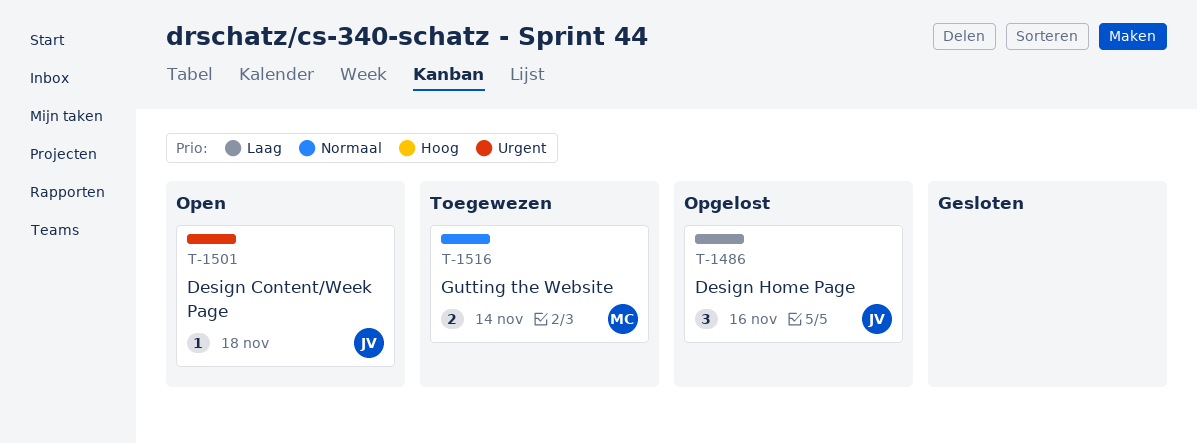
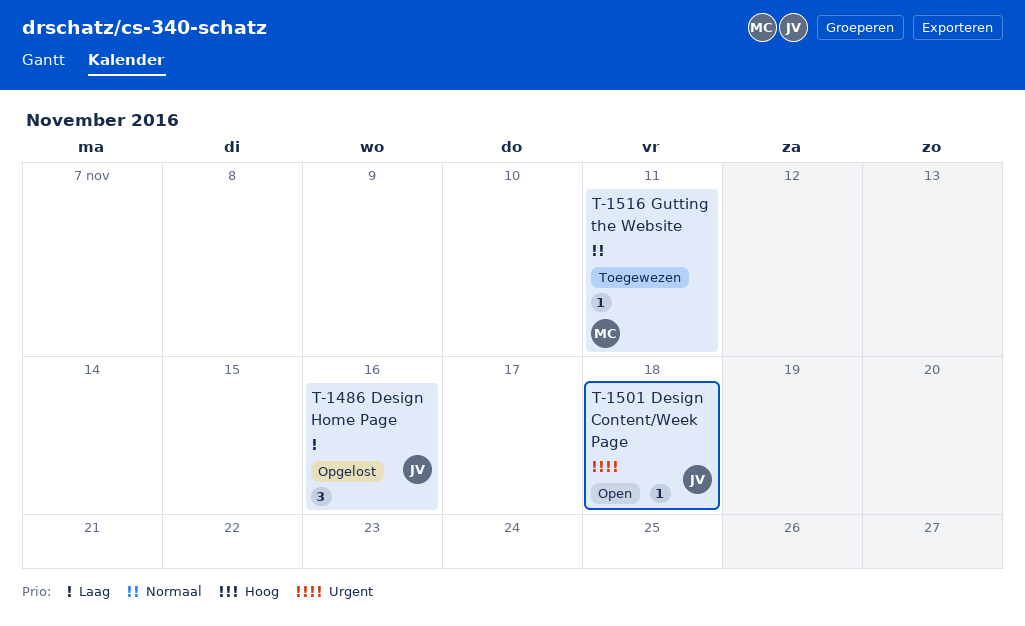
T-1516, estimate: 2 -> 1
T-1516, due: Nov 14 -> Nov 11

